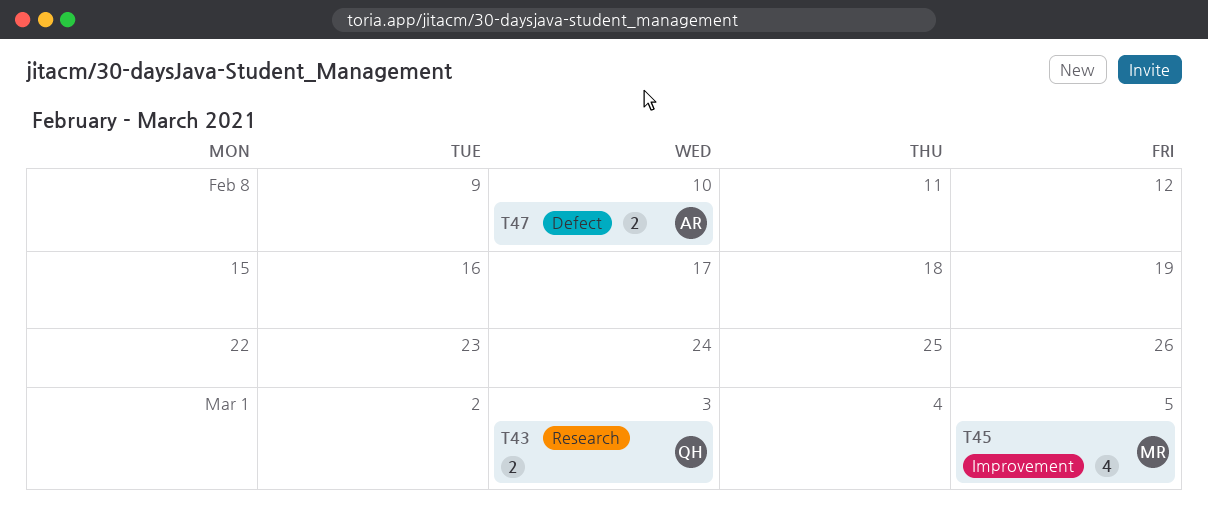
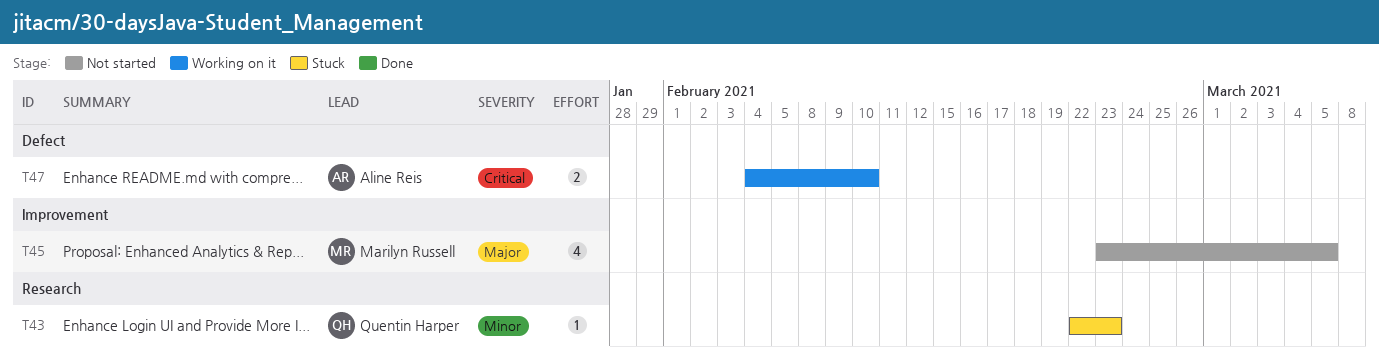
T43, estimate: 2 -> 1
T43, due: Mar 3 -> Feb 23

